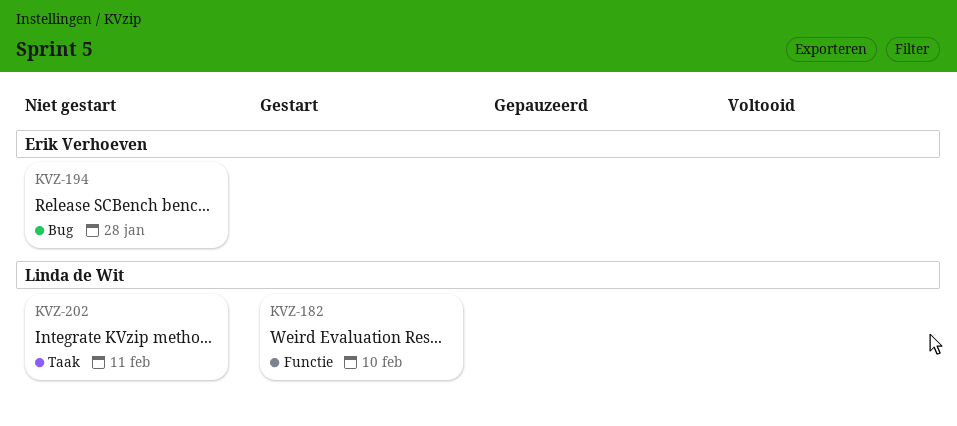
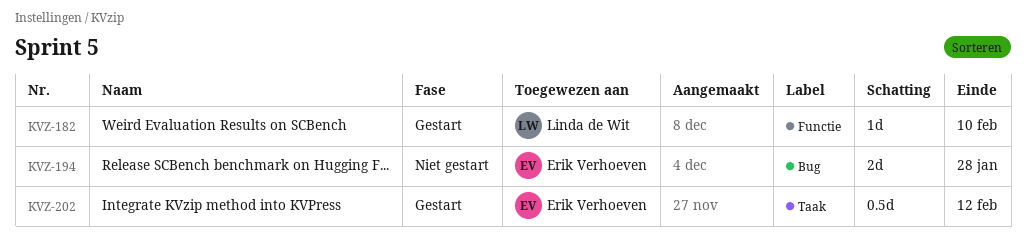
KVZ-202, status: Niet gestart -> Gestart
KVZ-202, owner: Linda de Wit -> Erik Verhoeven
KVZ-202, due: Feb 11 -> Feb 12

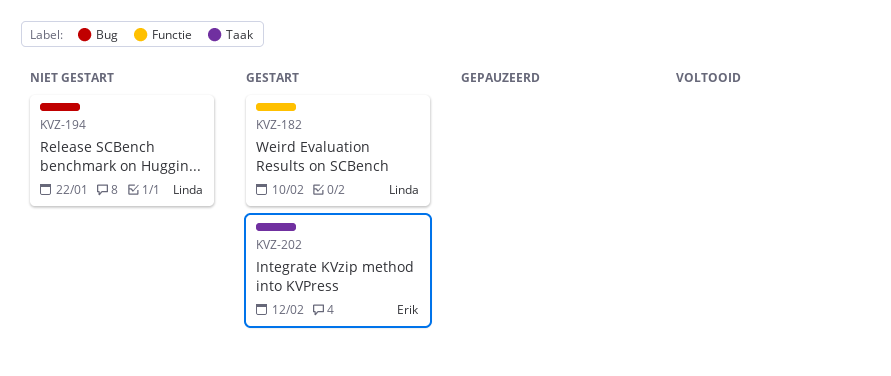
KVZ-194, owner: Erik Verhoeven -> Linda de Wit
KVZ-194, due: Jan 28 -> Jan 22

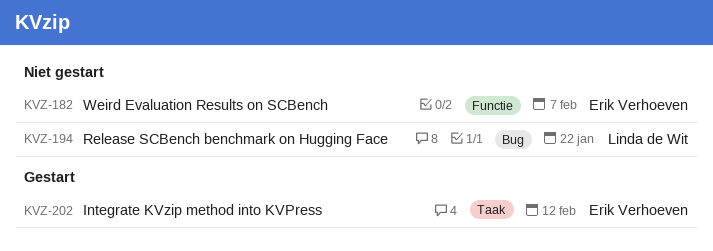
KVZ-182, status: Gestart -> Niet gestart
KVZ-182, owner: Linda de Wit -> Erik Verhoeven
KVZ-182, due: Feb 10 -> Feb 7

